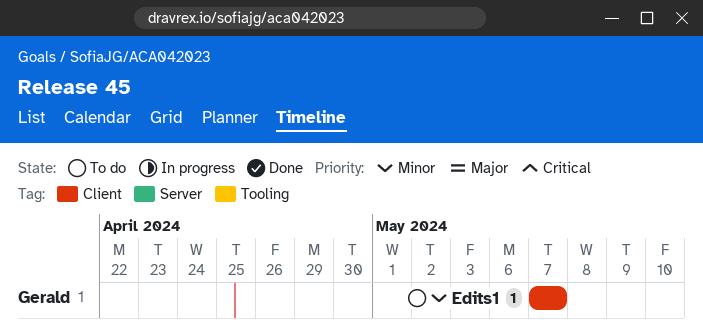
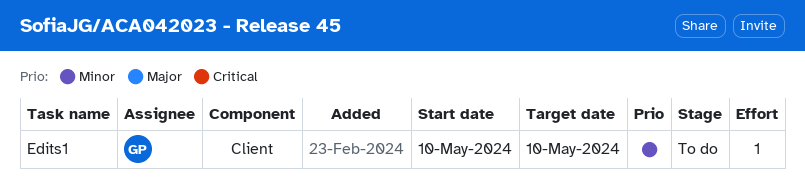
Edits1, start: May 7 -> May 10
Edits1, due: May 7 -> May 10

